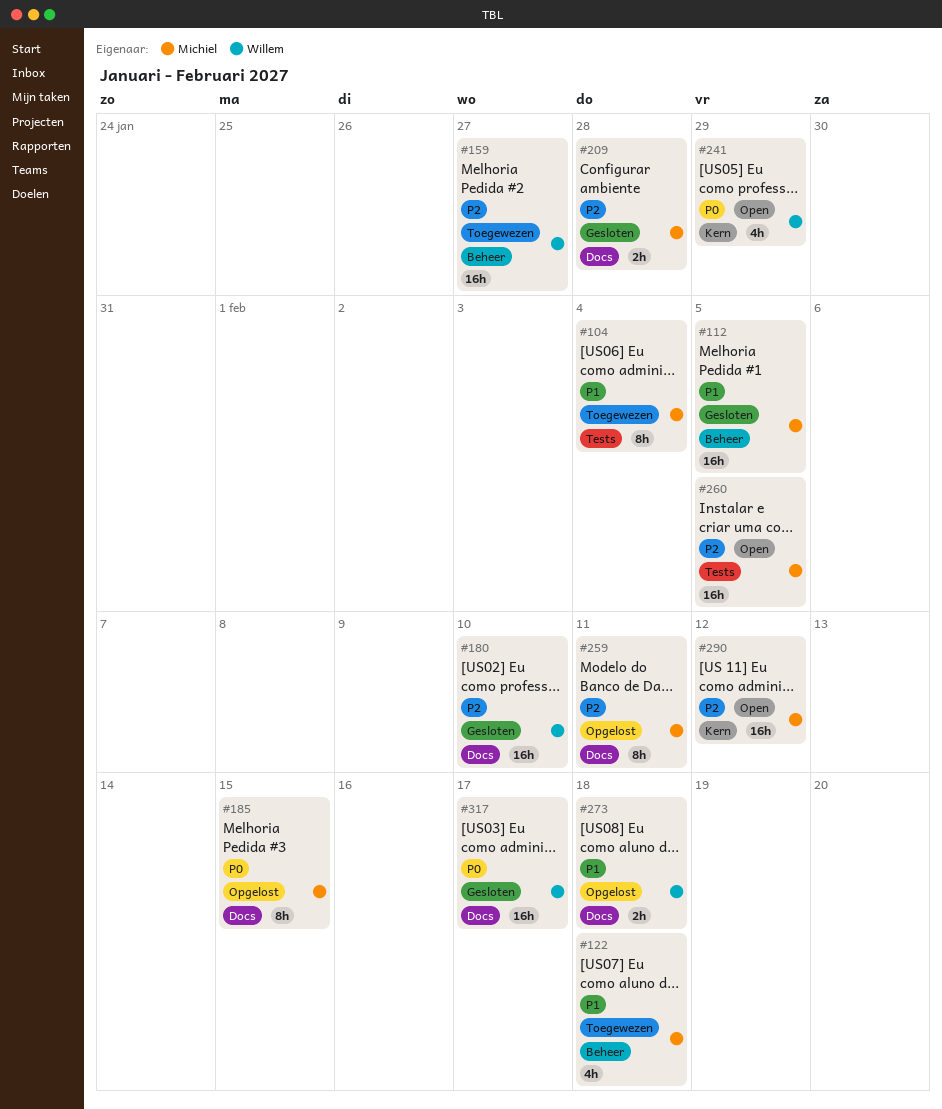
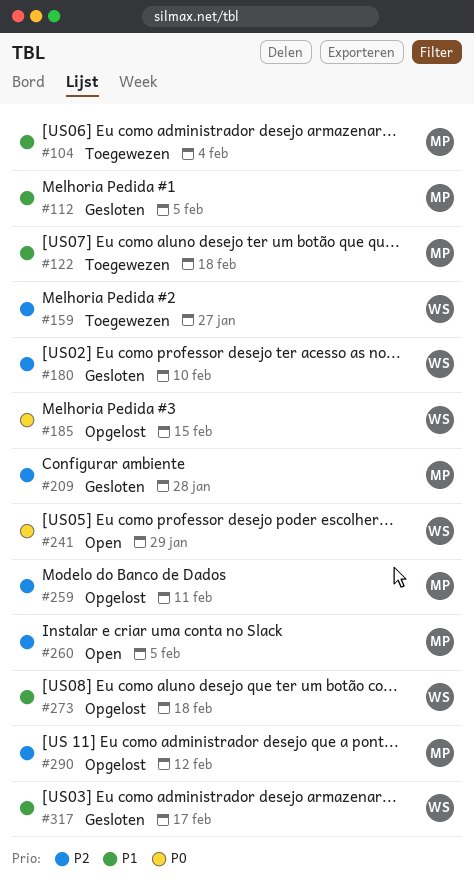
#185, owner: Michiel -> Willem
#290, status: Open -> Opgelost
#317, priority: P0 -> P1

